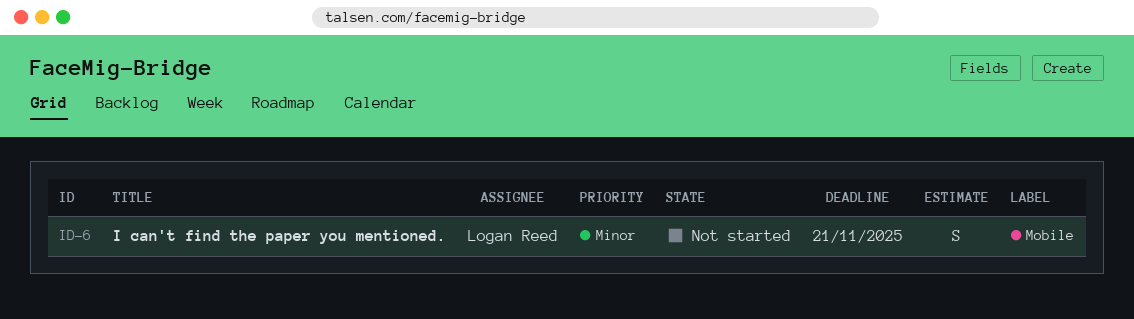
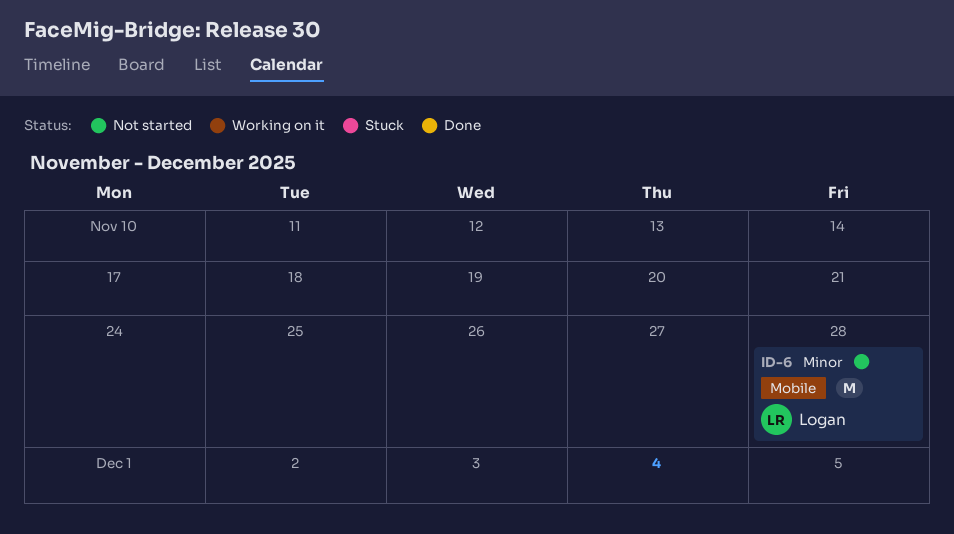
ID-6, estimate: S -> M
ID-6, due: Nov 21 -> Nov 28

